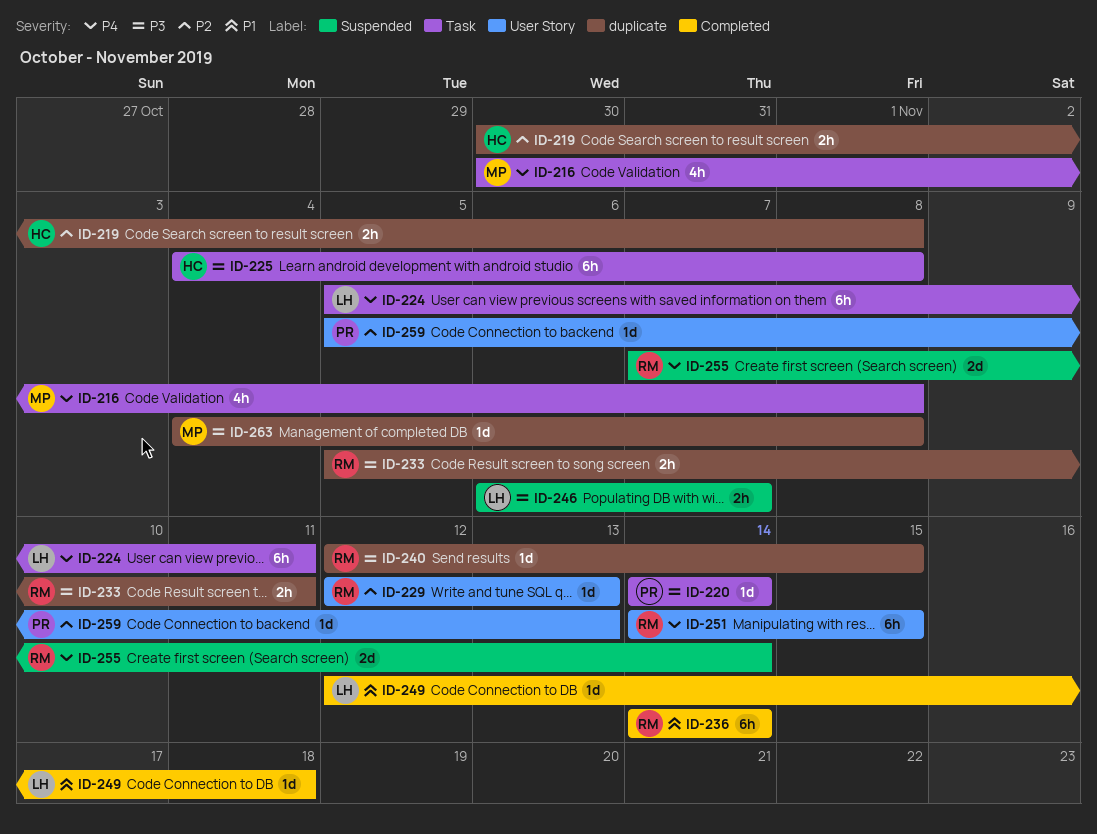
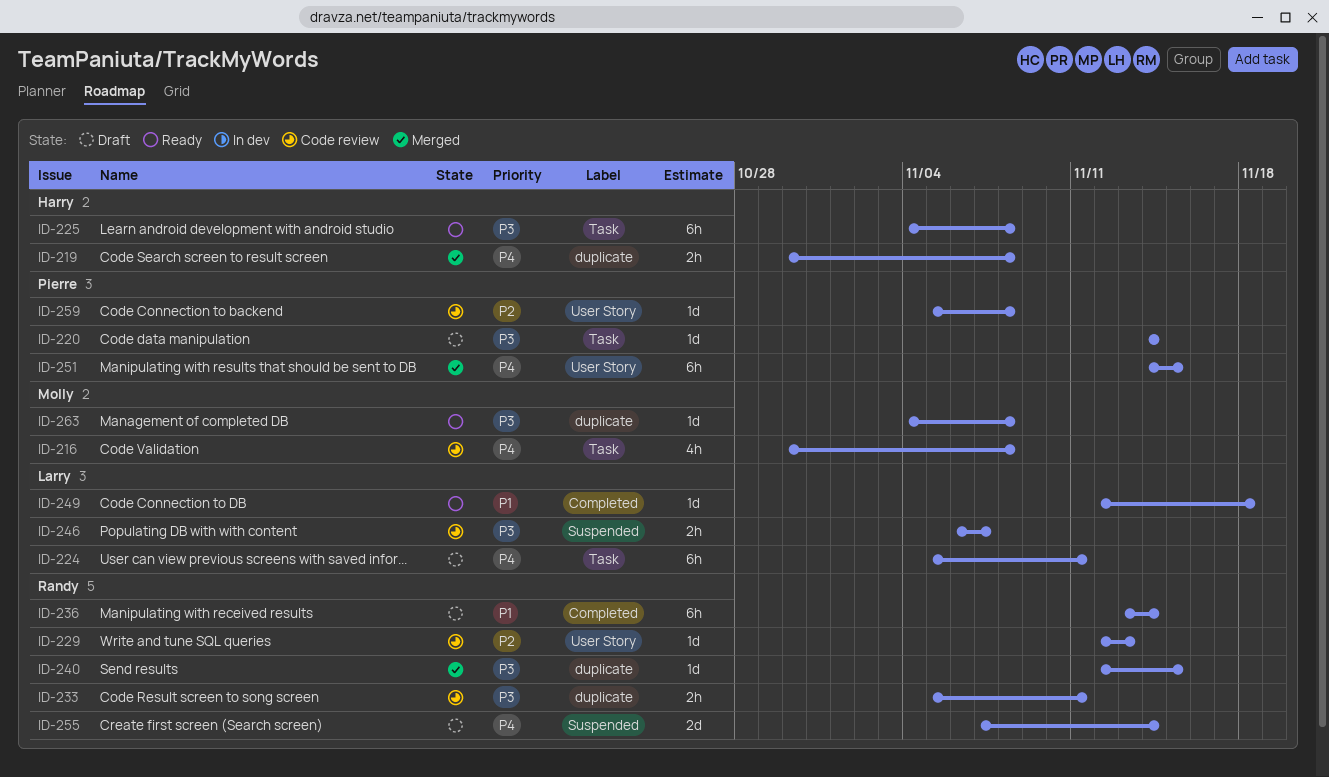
ID-219, priority: P2 -> P4
ID-236, start: Nov 14 -> Nov 13
ID-251, owner: Randy -> Pierre
ID-259, due: Nov 13 -> Nov 8

